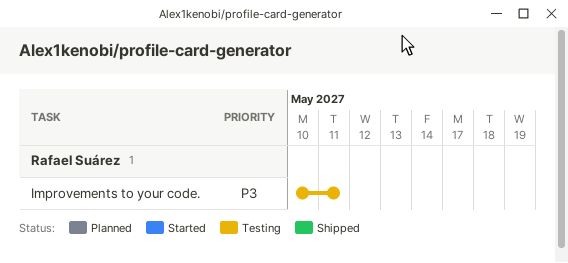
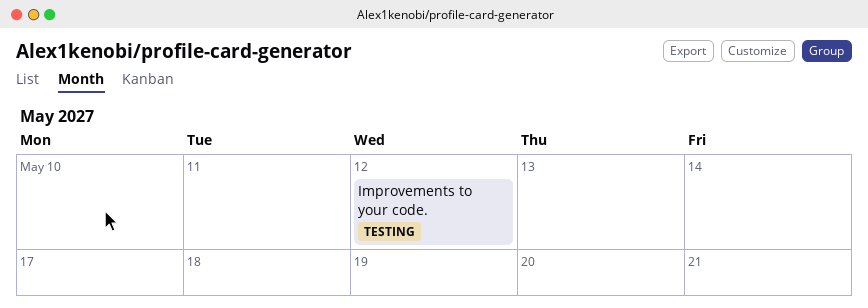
Improvements to your code., due: May 11 -> May 12

